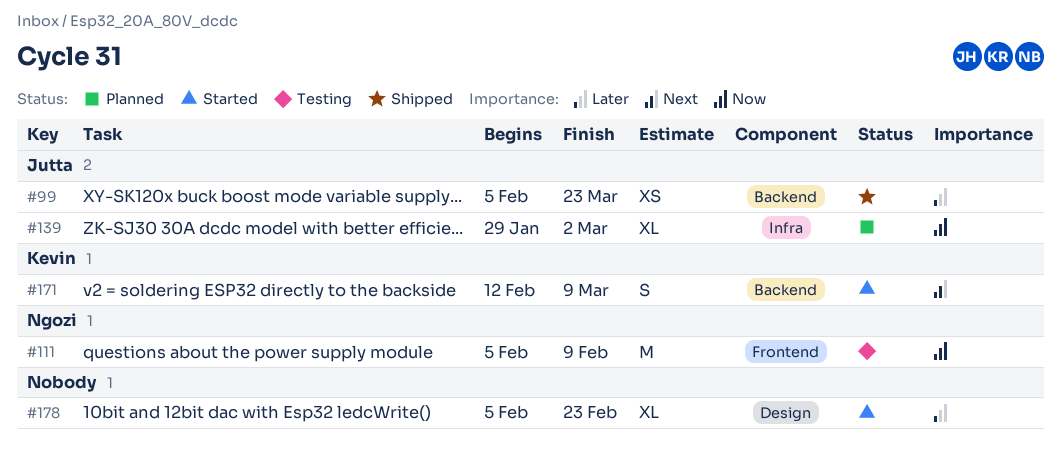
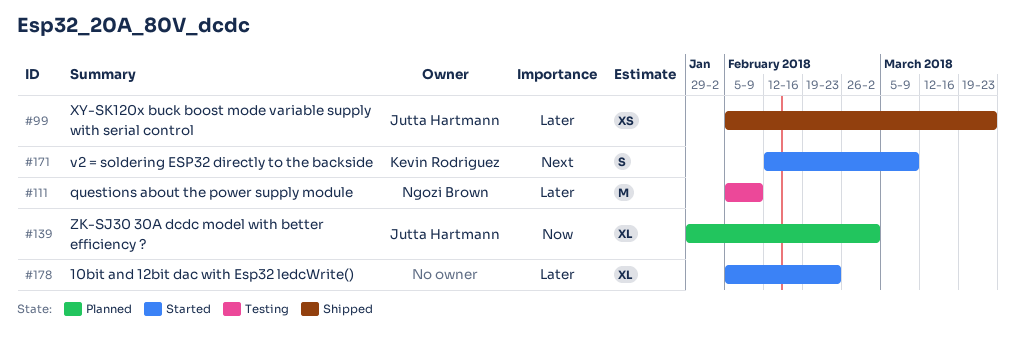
#111, priority: Now -> Later

